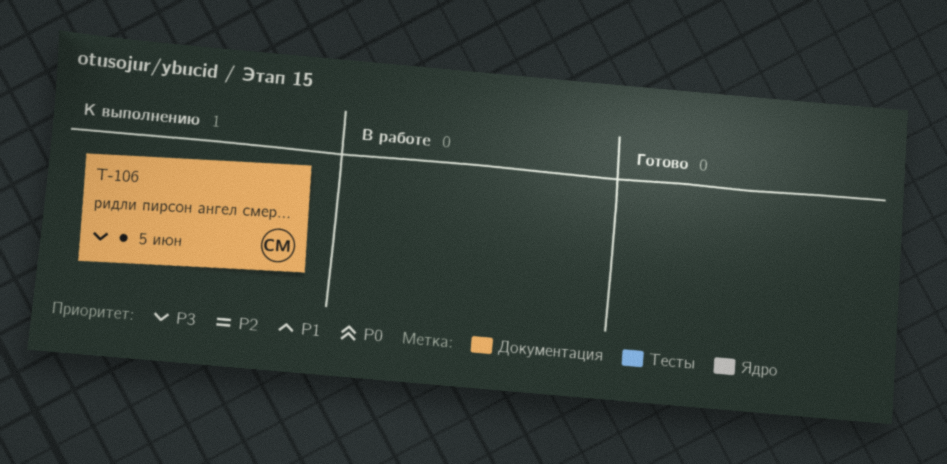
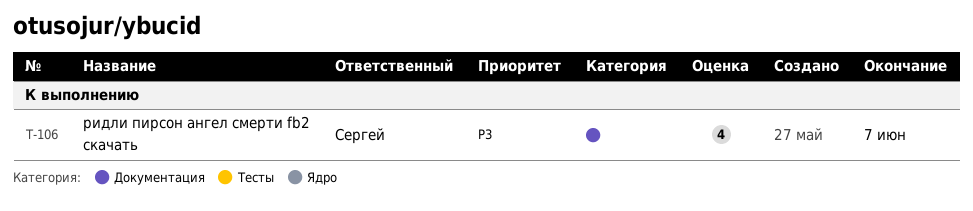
T-106, estimate: 1 -> 4
T-106, due: Jun 5 -> Jun 7

